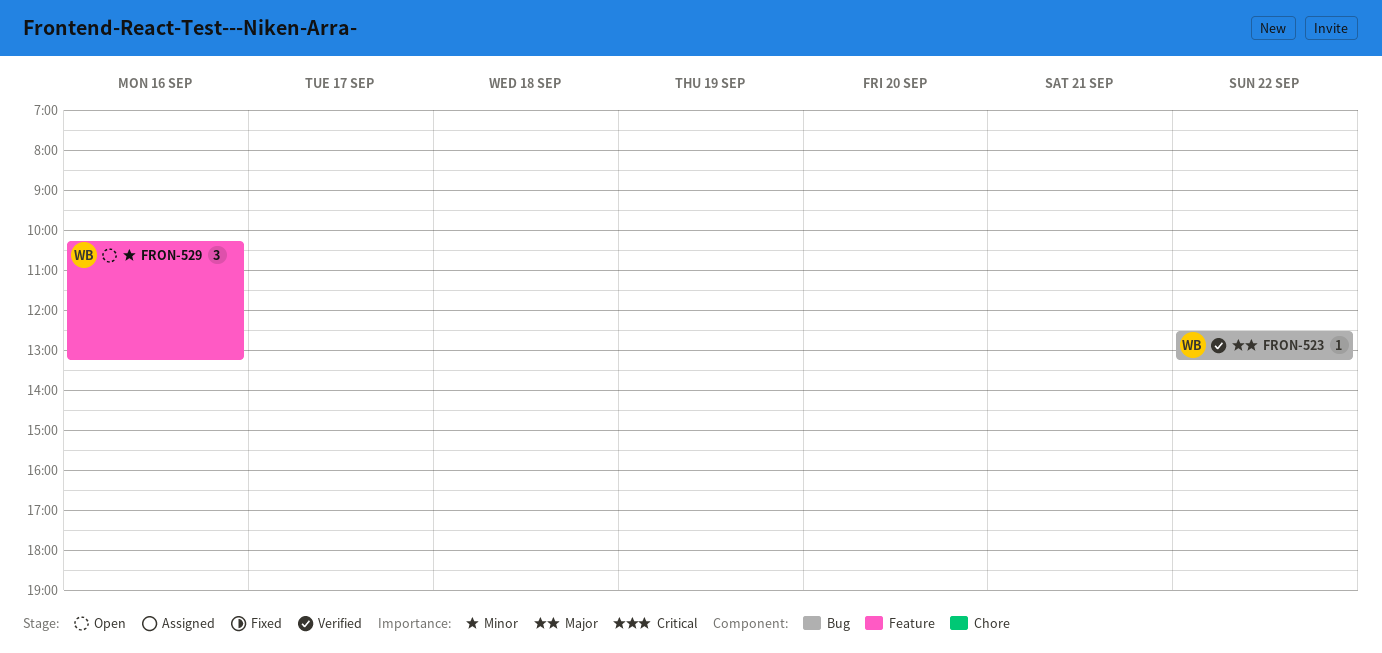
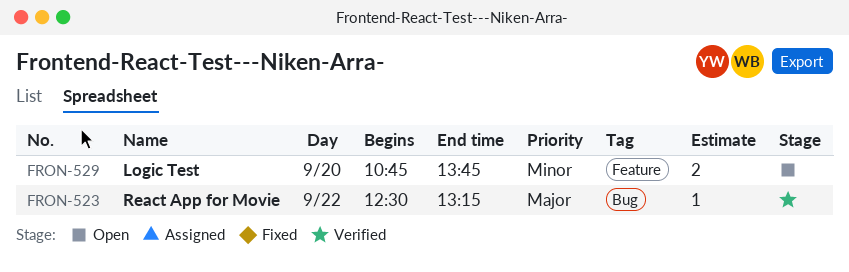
FRON-529, estimate: 3 -> 2
FRON-529, day: Sep 16 -> Sep 20
FRON-529, begins: 10:15 -> 10:45
FRON-529, ends: 13:15 -> 13:45

